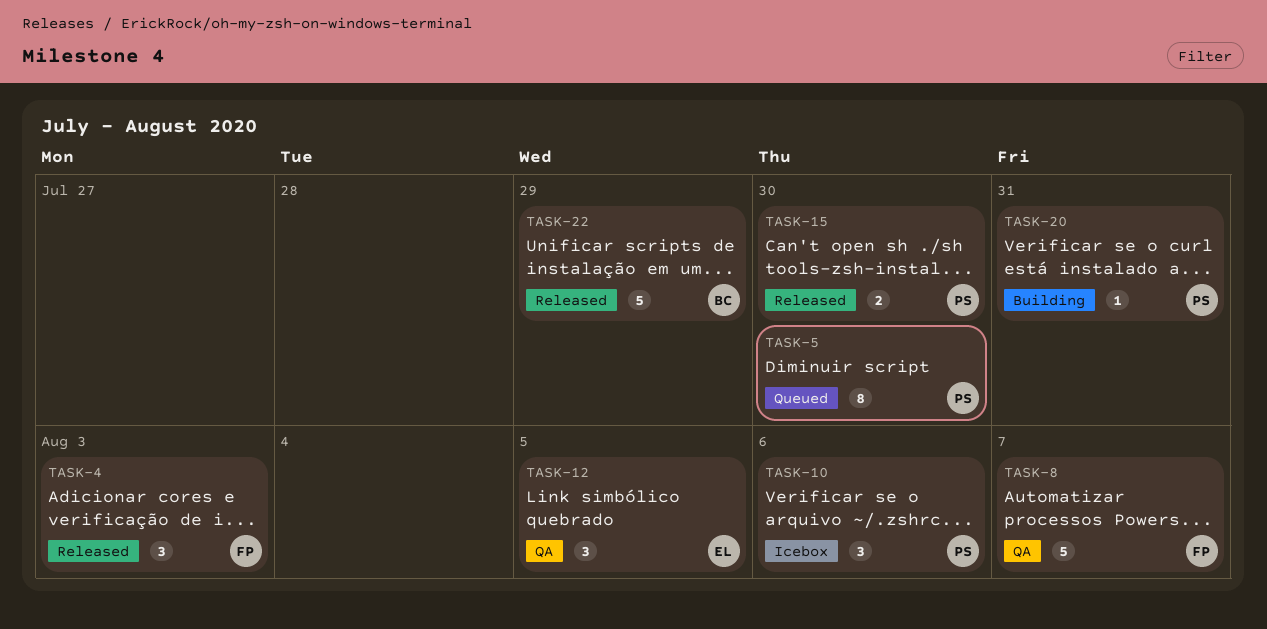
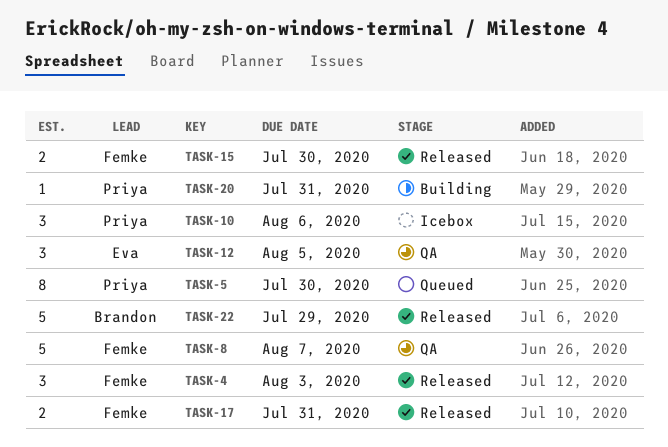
TASK-15, owner: Priya -> Femke
TASK-17: none -> present

